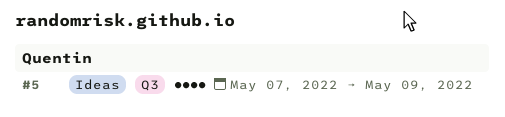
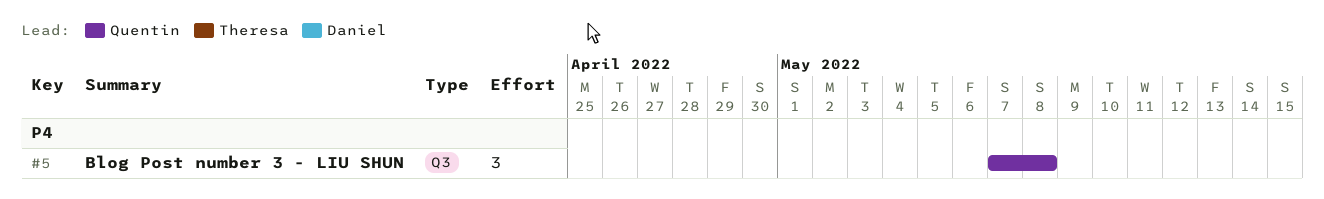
#5, estimate: 4 -> 3
#5, due: May 9 -> May 8

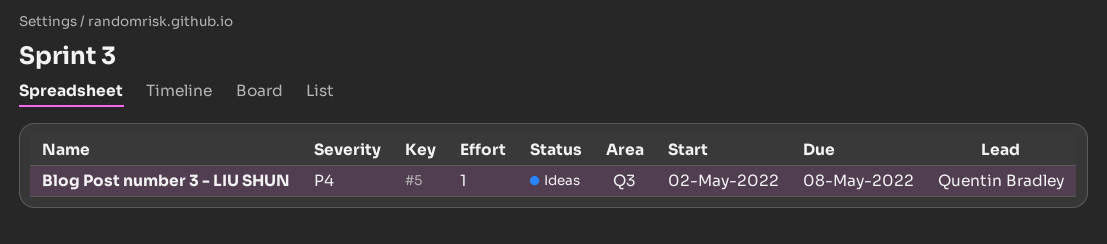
#5, estimate: 3 -> 1
#5, start: May 7 -> May 2

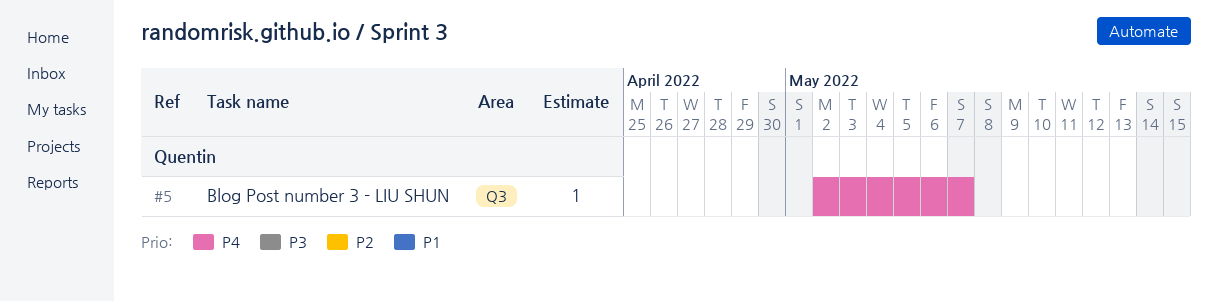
#5, due: May 8 -> May 7

